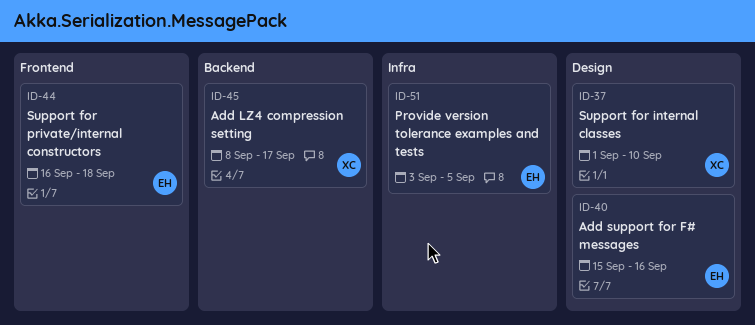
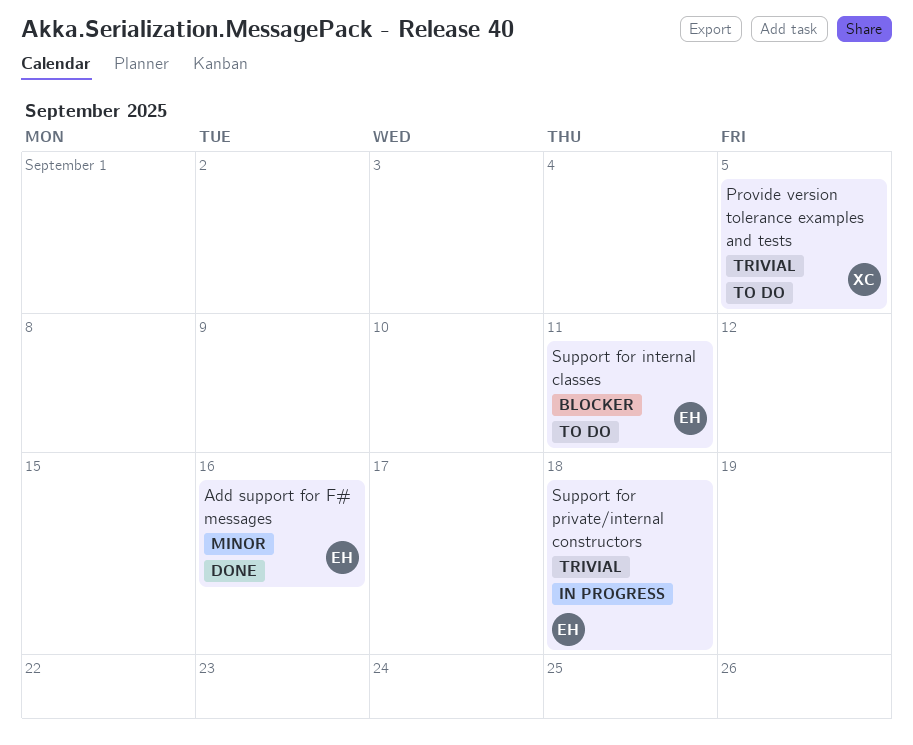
Add LZ4 compression setting: present -> none
Provide version tolerance examples and tests, owner: EH -> XC
Support for internal classes, owner: XC -> EH
Support for internal classes, due: Sep 10 -> Sep 11

